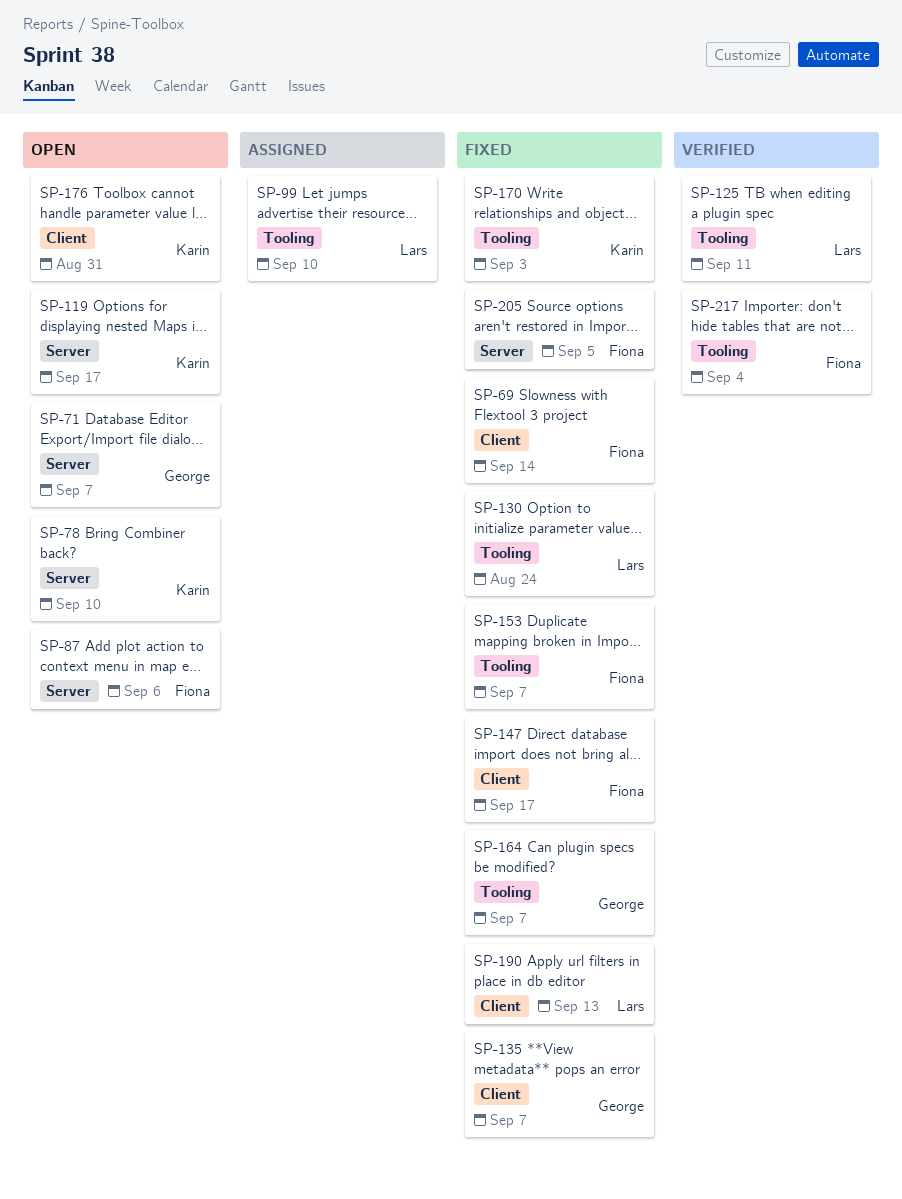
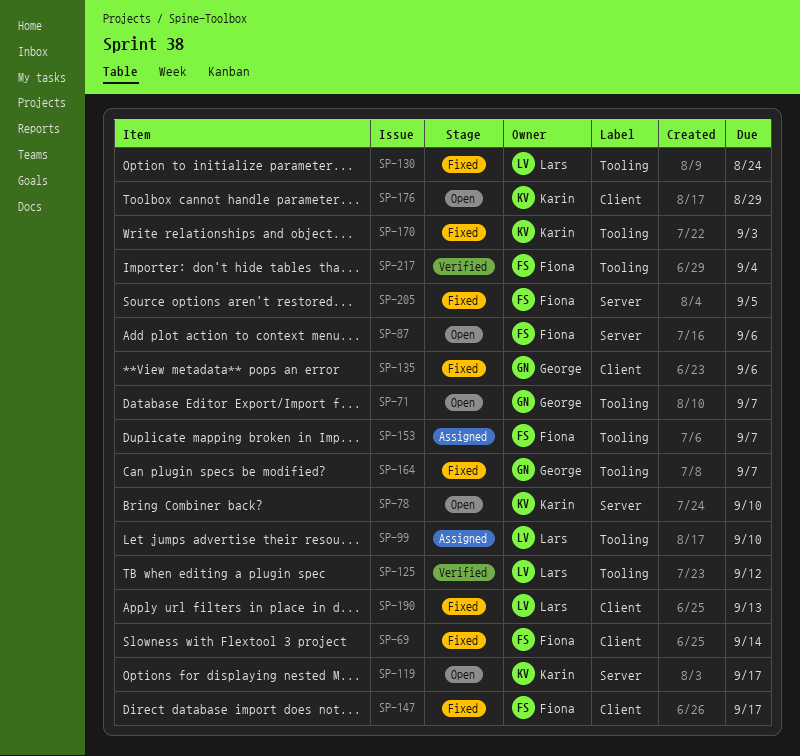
SP-71, label: Server -> Tooling
SP-125, due: Sep 11 -> Sep 12
SP-135, due: Sep 7 -> Sep 6
SP-153, status: Fixed -> Assigned
SP-176, due: Aug 31 -> Aug 29

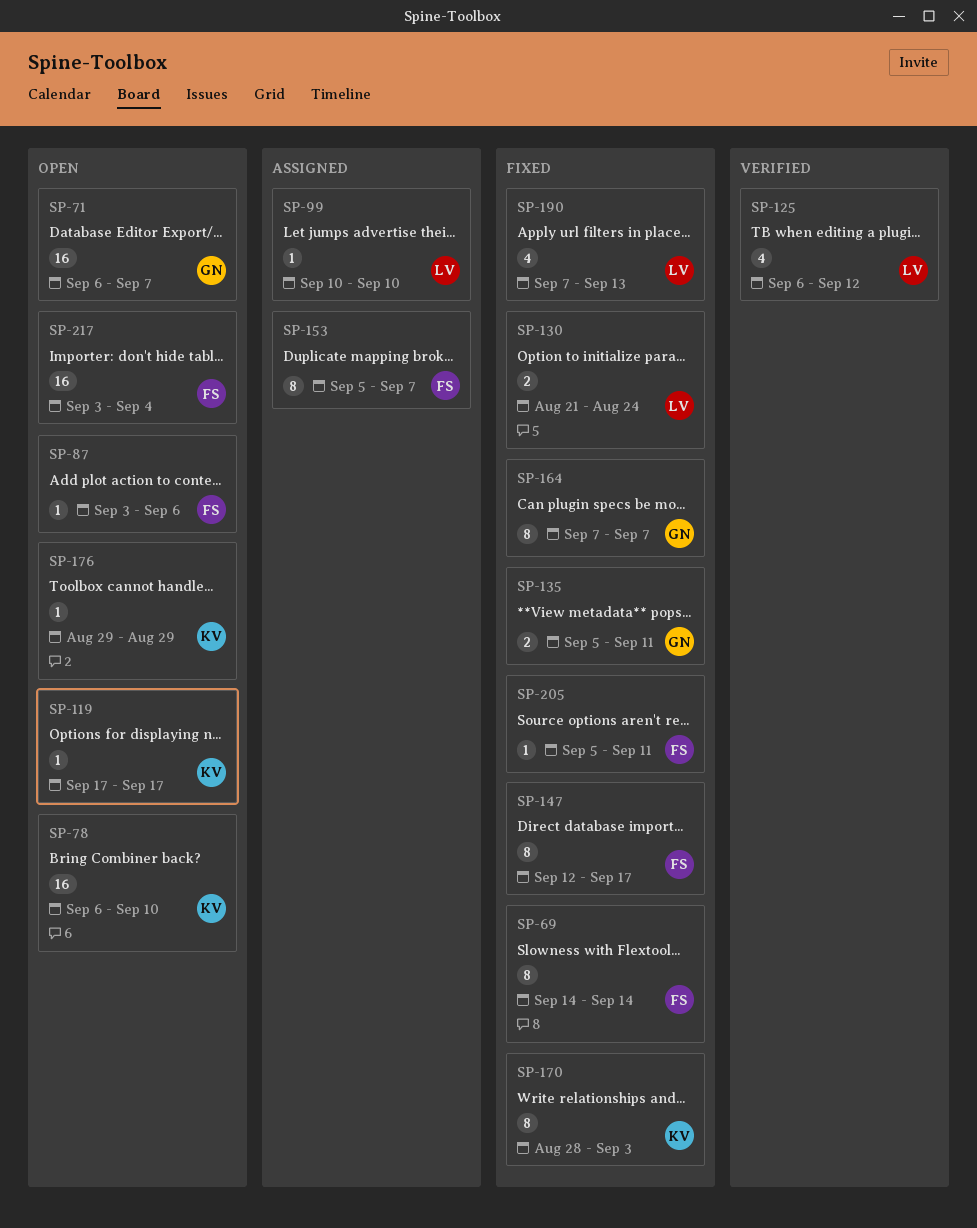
SP-135, due: Sep 6 -> Sep 11
SP-205, due: Sep 5 -> Sep 11
SP-217, status: Verified -> Open

